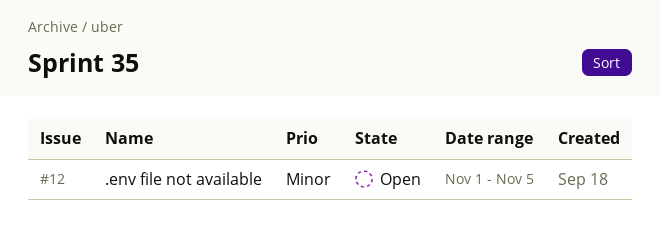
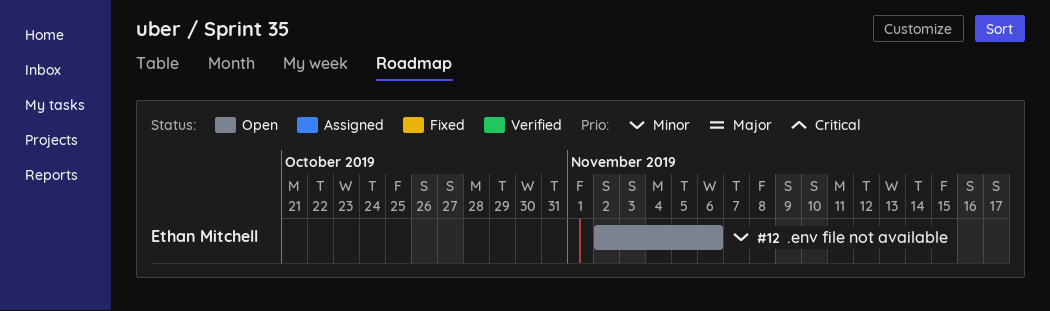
#12, start: Nov 1 -> Nov 2
#12, due: Nov 5 -> Nov 6

